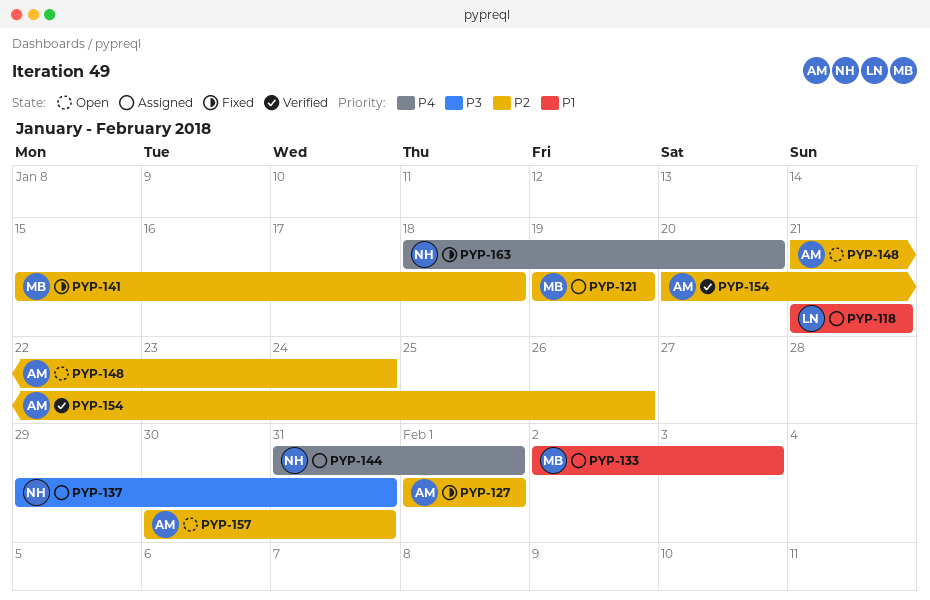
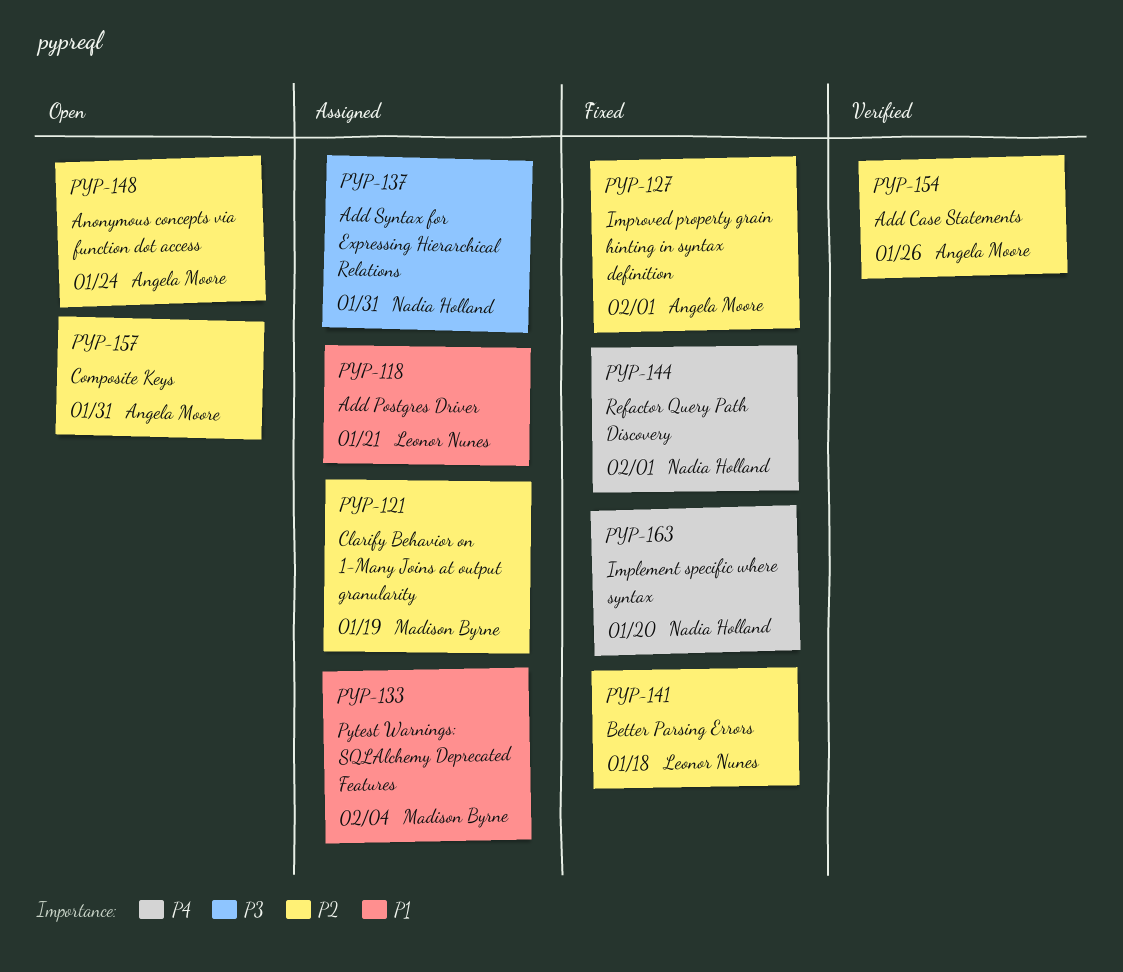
PYP-133, due: Feb 3 -> Feb 4
PYP-141, owner: Madison Byrne -> Leonor Nunes
PYP-144, status: Assigned -> Fixed

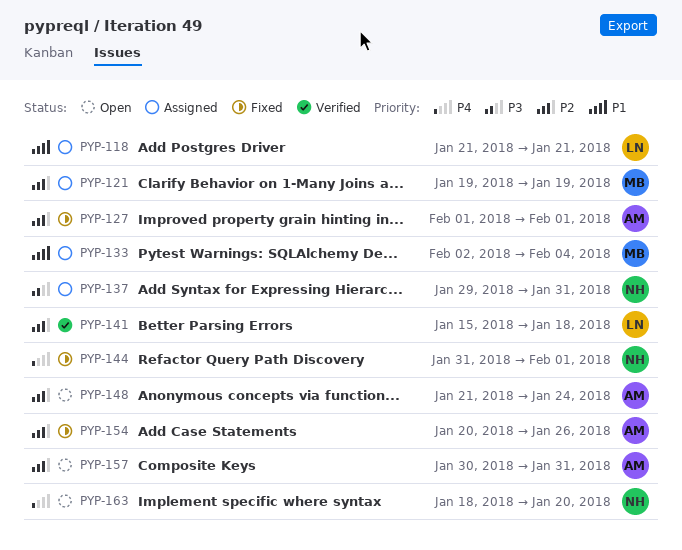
PYP-141, status: Fixed -> Verified
PYP-154, status: Verified -> Fixed
PYP-163, status: Fixed -> Open

